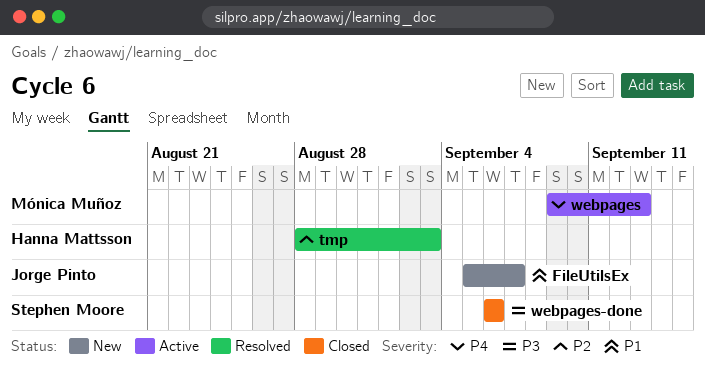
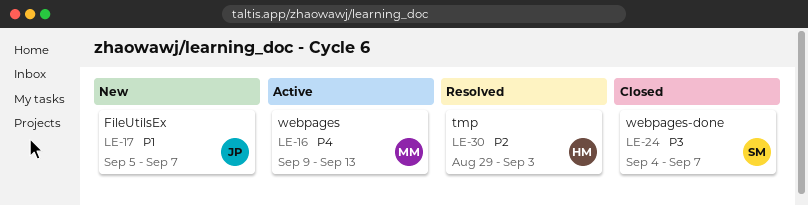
tmp, start: Aug 28 -> Aug 29
webpages-done, start: Sep 6 -> Sep 4
webpages-done, due: Sep 6 -> Sep 7

